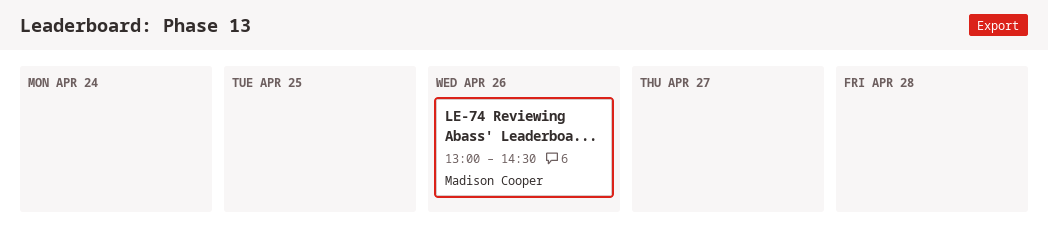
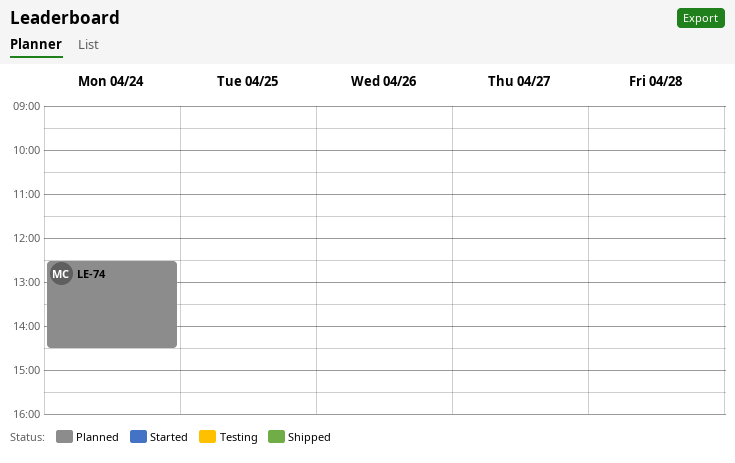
LE-74, day: Apr 26 -> Apr 24
LE-74, begins: 13:00 -> 12:30

